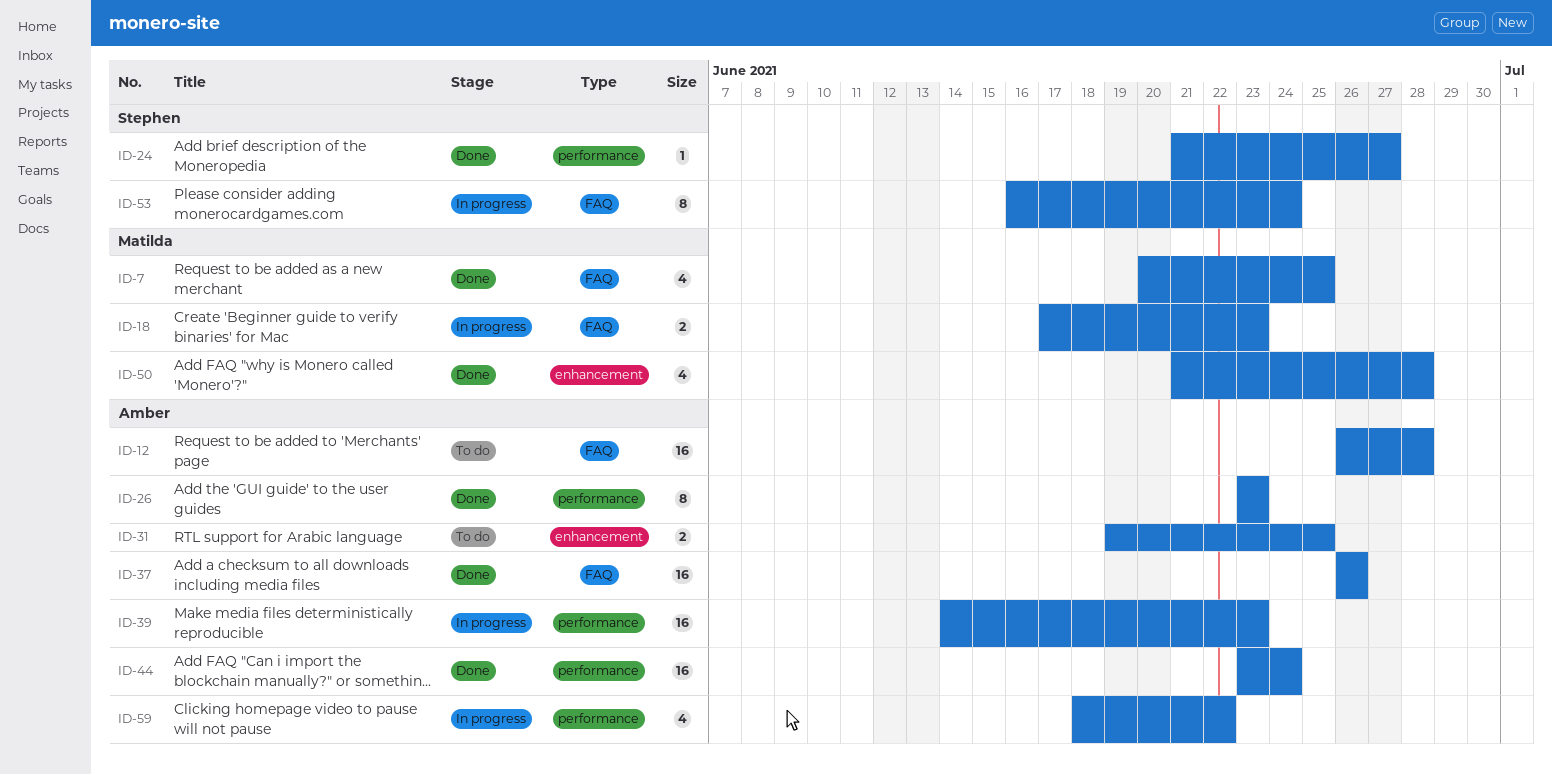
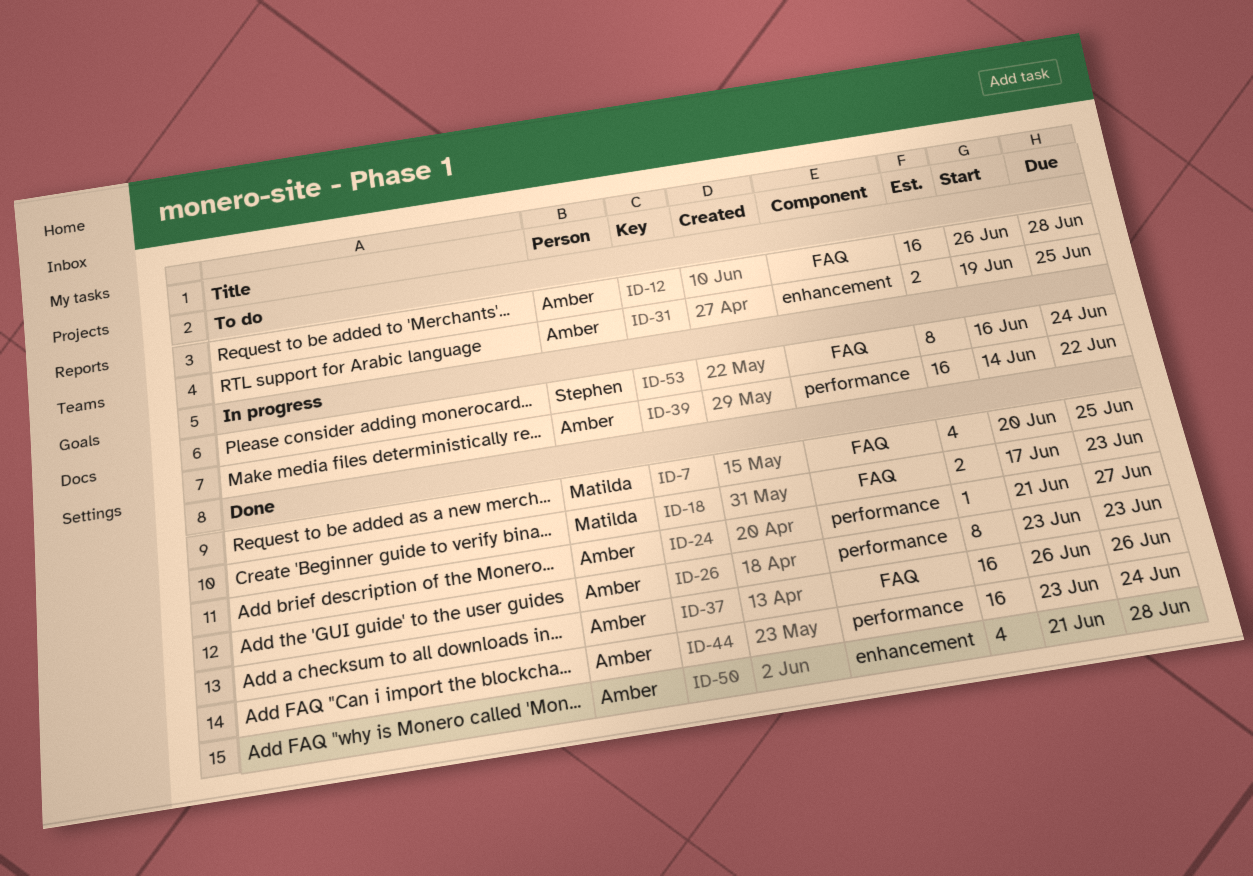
ID-18, status: In progress -> Done
ID-24, owner: Stephen -> Amber
ID-39, due: Jun 23 -> Jun 22
ID-50, owner: Matilda -> Amber
ID-59: present -> none

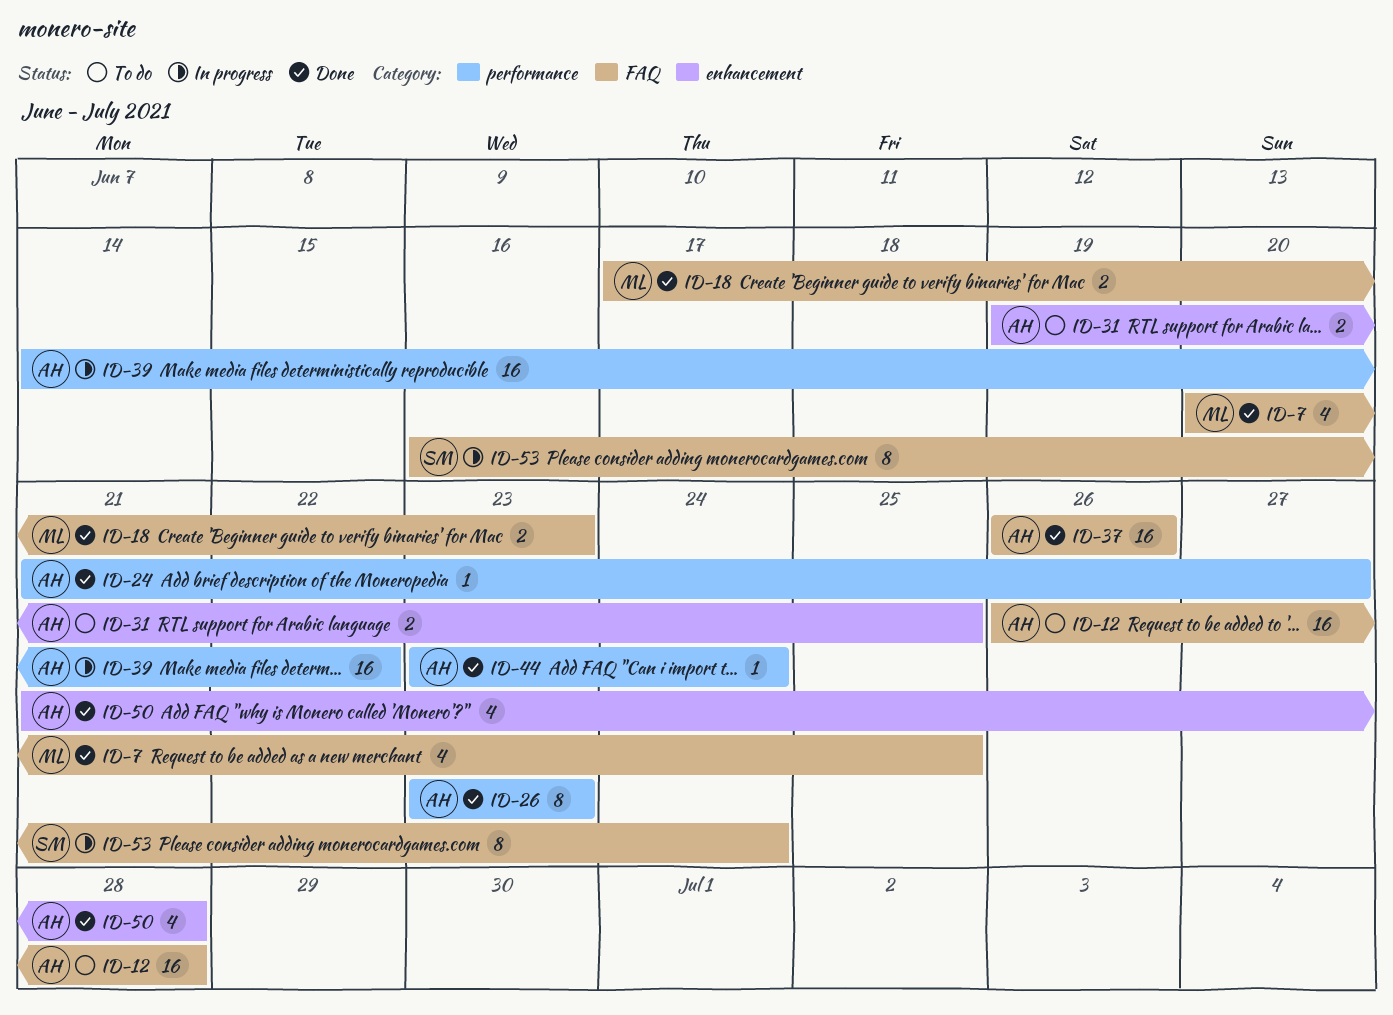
ID-44, estimate: 16 -> 1

